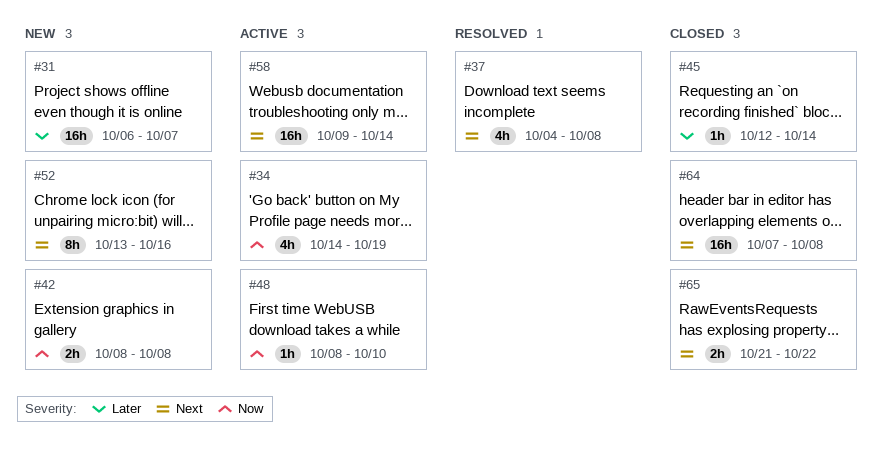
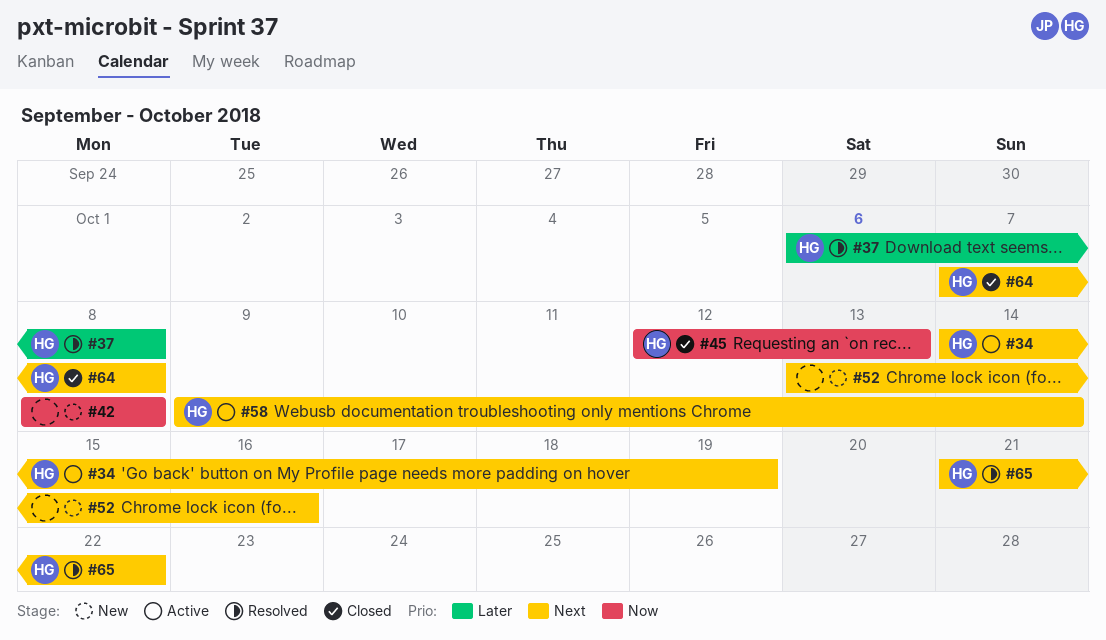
#31: present -> none
#34, priority: Now -> Next
#37, priority: Next -> Later
#37, start: Oct 4 -> Oct 6
#45, priority: Later -> Now
#45, due: Oct 14 -> Oct 13
#48: present -> none
#65, status: Closed -> Resolved

